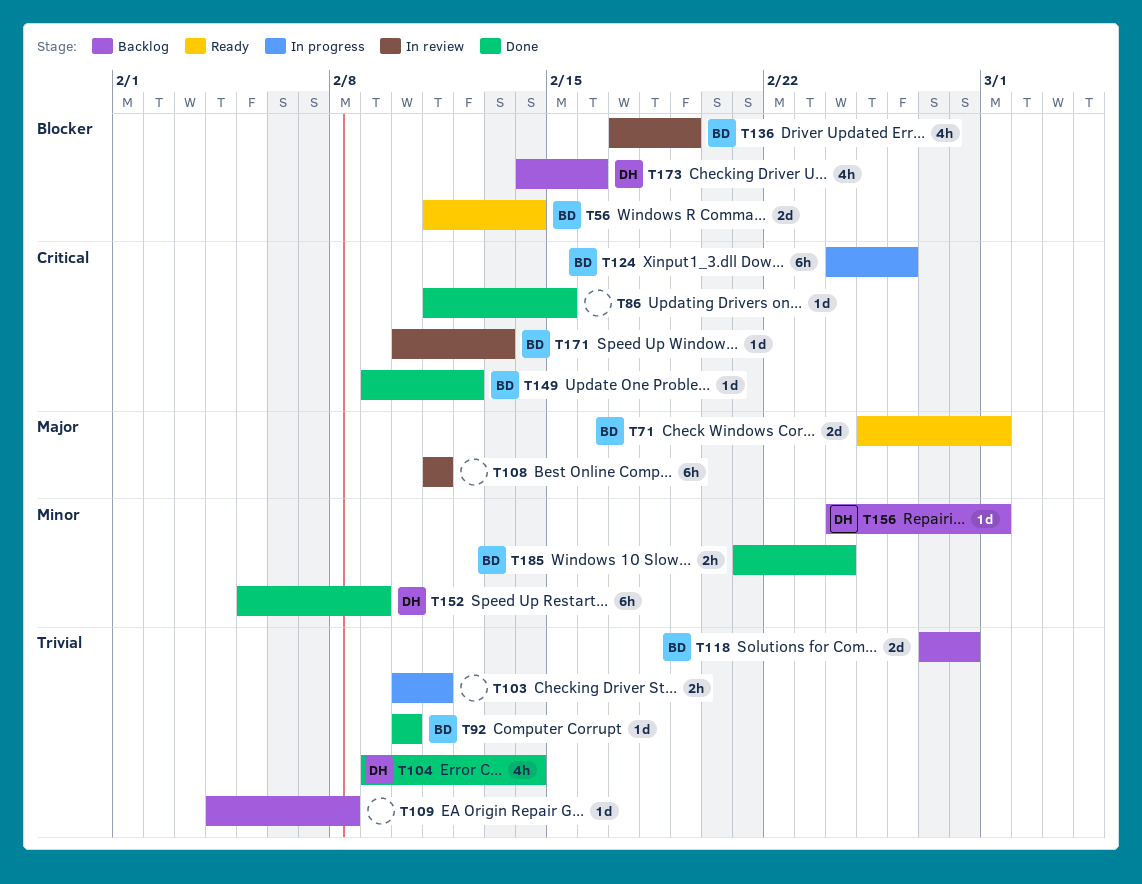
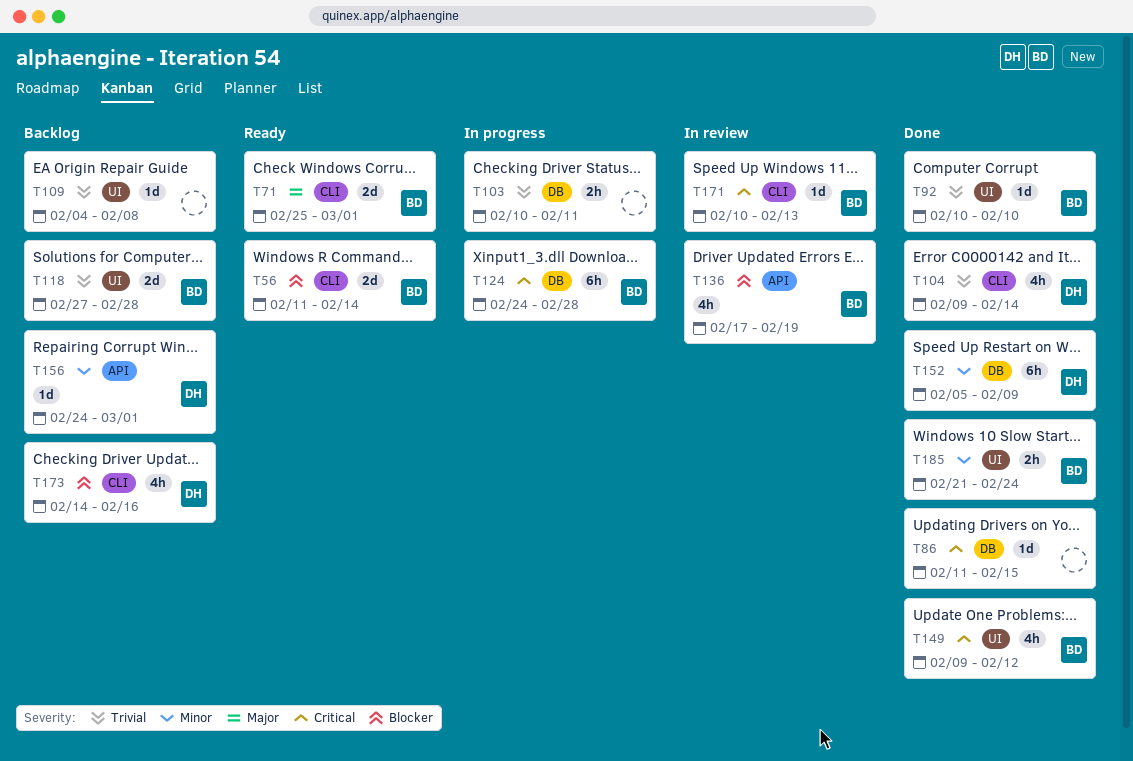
T108: present -> none
T124, due: Feb 26 -> Feb 28
T149, estimate: 1d -> 4h

